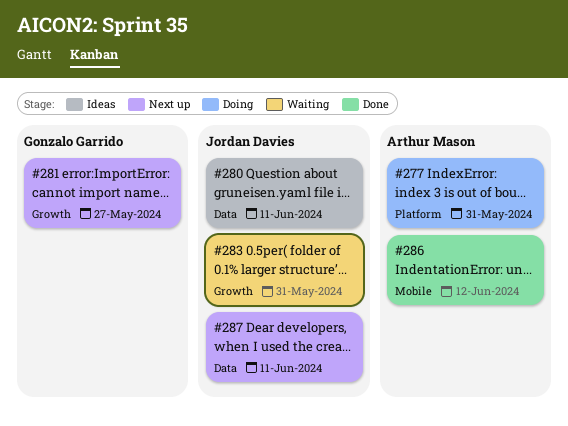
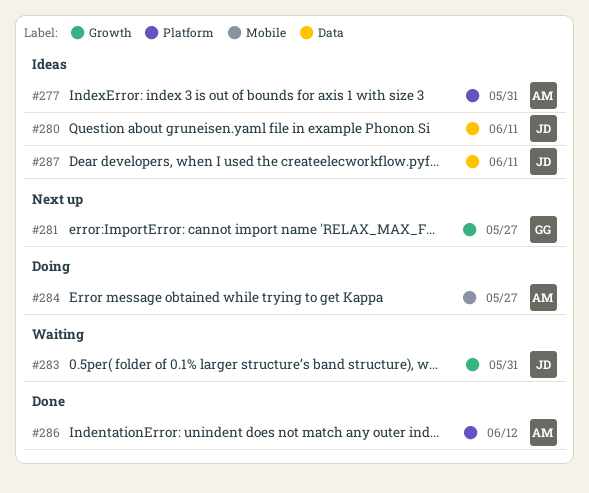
#277, status: Doing -> Ideas
#284: none -> present
#286, label: Mobile -> Platform
#287, status: Next up -> Ideas

